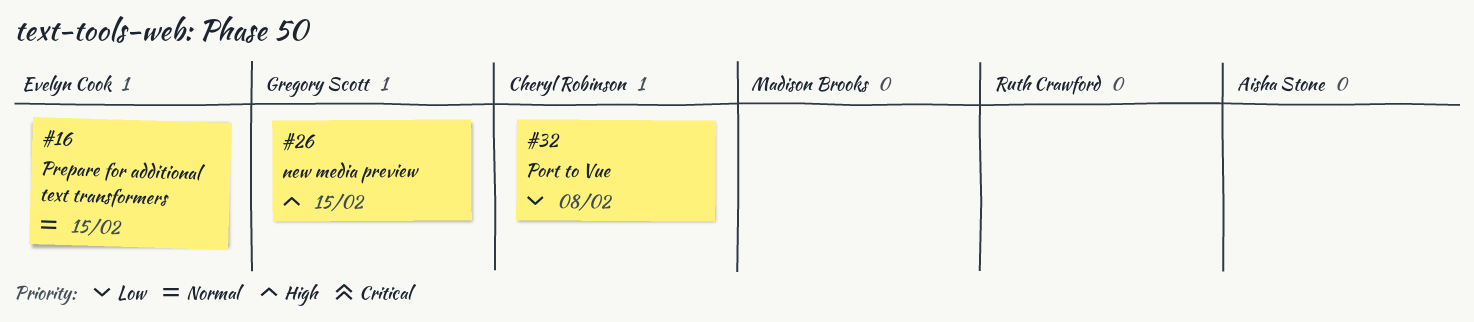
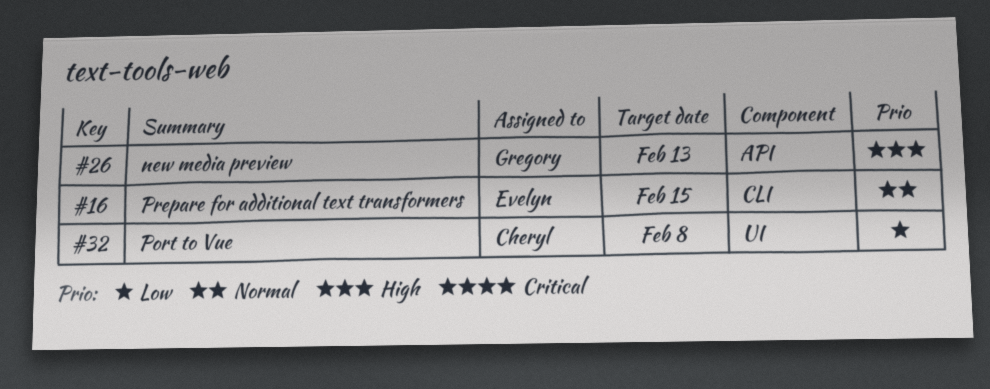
#26, due: Feb 15 -> Feb 13

